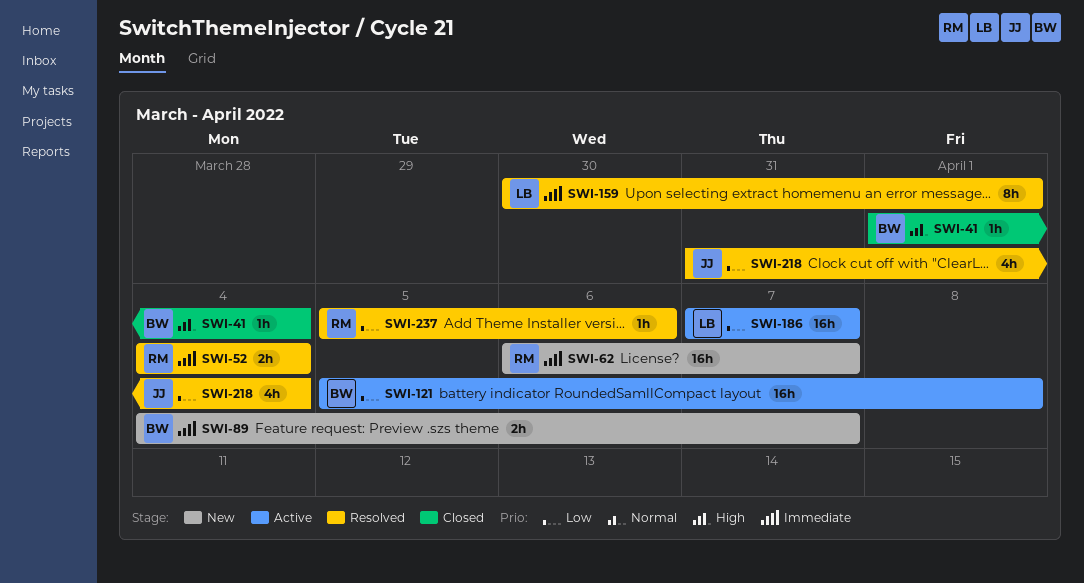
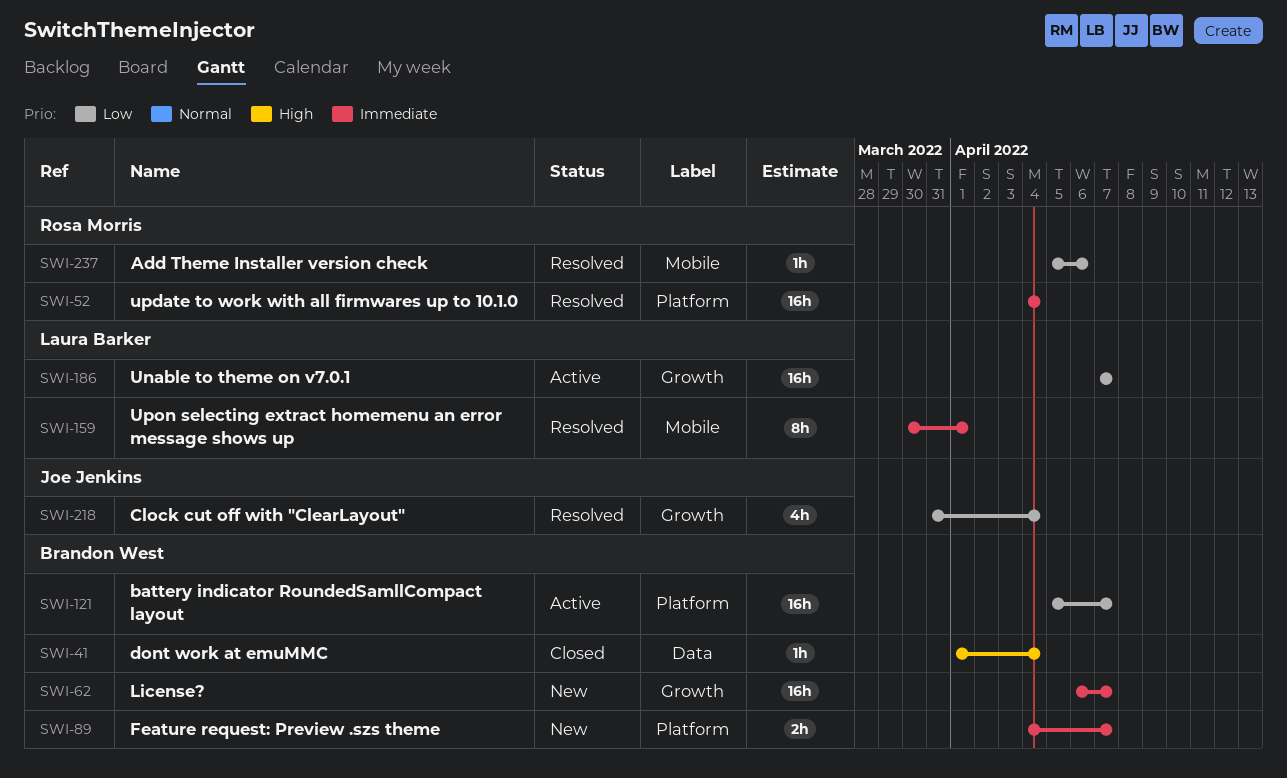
SWI-52, estimate: 2h -> 16h
SWI-62, owner: Rosa Morris -> Brandon West
SWI-121, due: Apr 8 -> Apr 7

